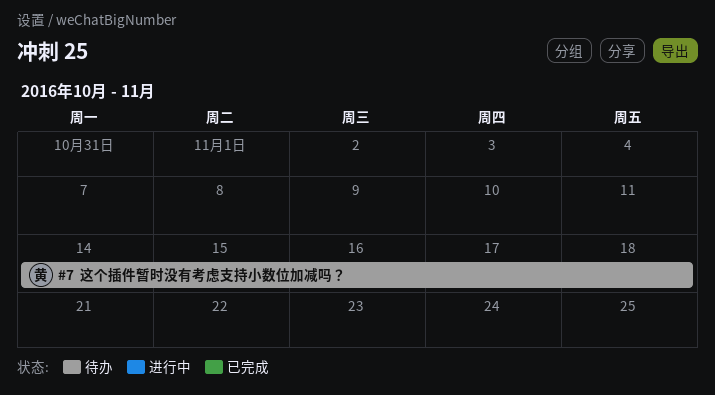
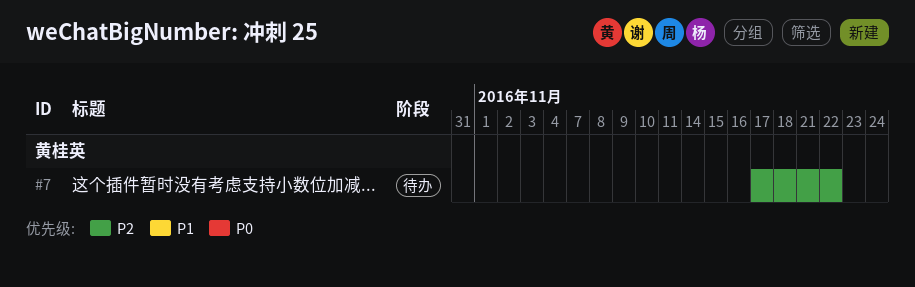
#7, start: Nov 14 -> Nov 17
#7, due: Nov 18 -> Nov 22

